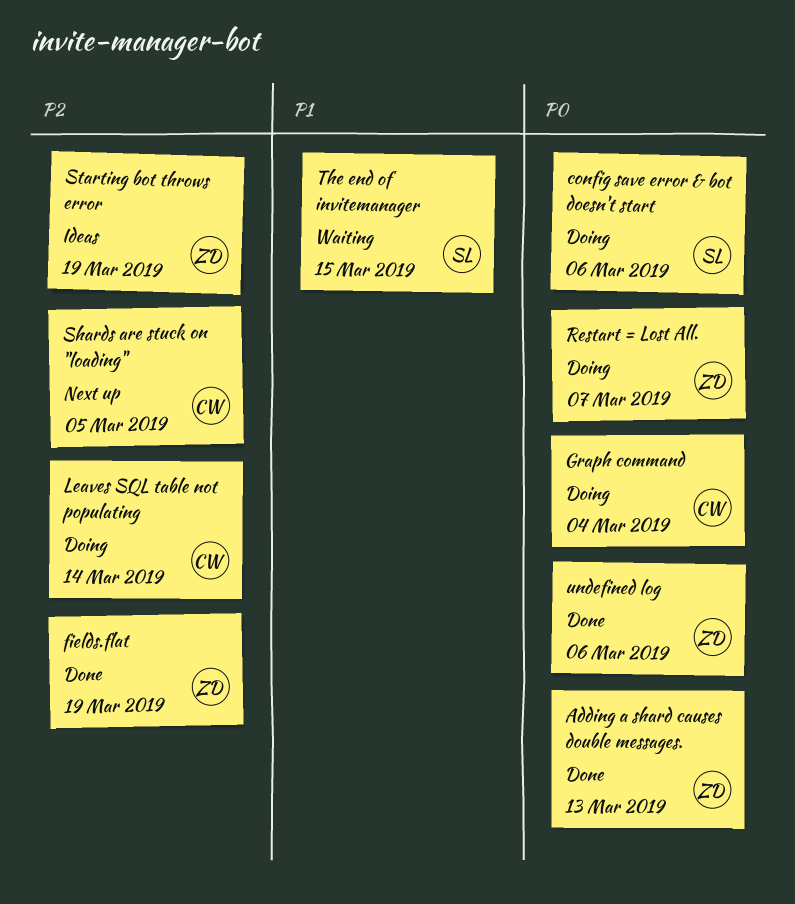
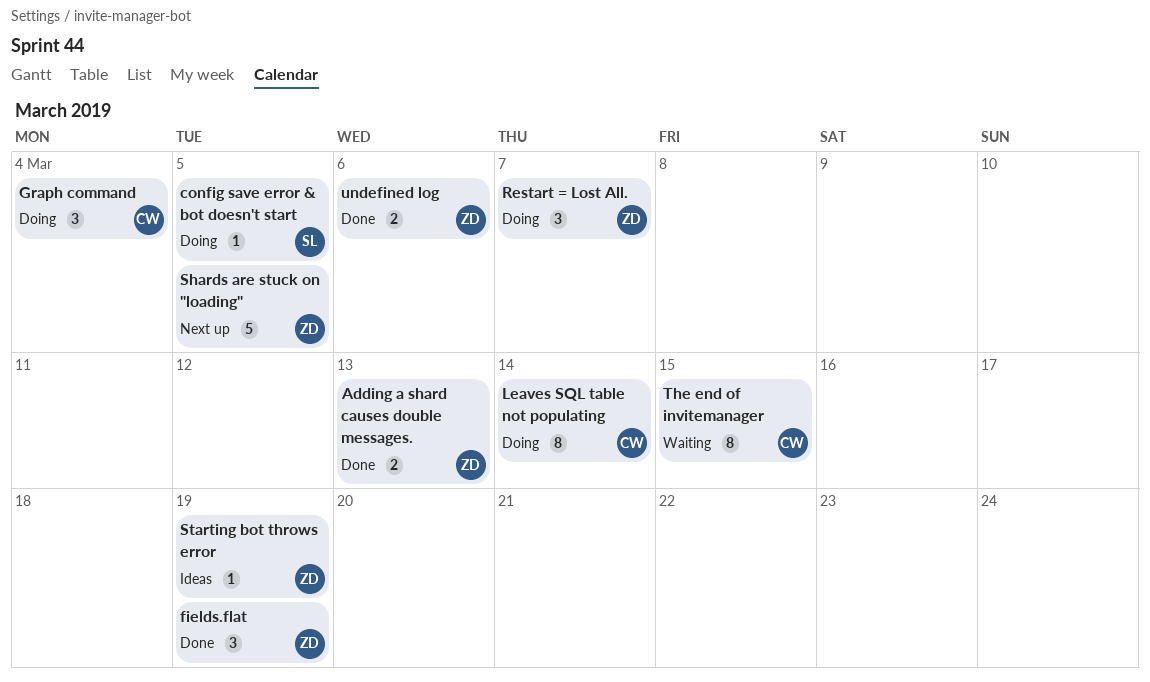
config save error & bot doesn't start, due: Mar 6 -> Mar 5
Shards are stuck on "loading", owner: CW -> ZD
The end of invitemanager, owner: SL -> CW

